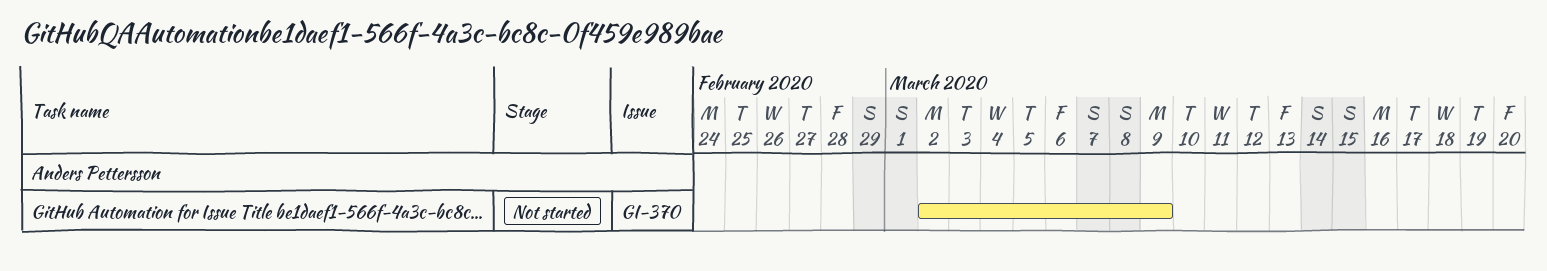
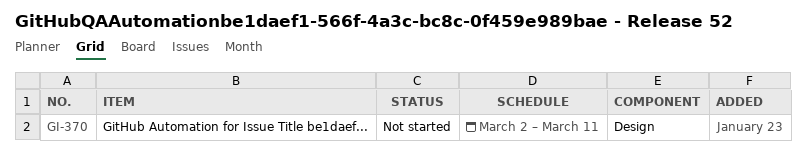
GI-370, due: Mar 9 -> Mar 11

